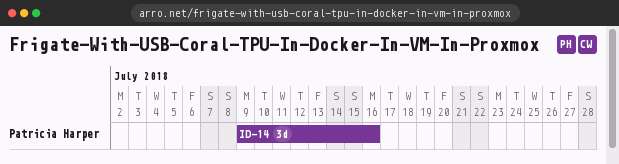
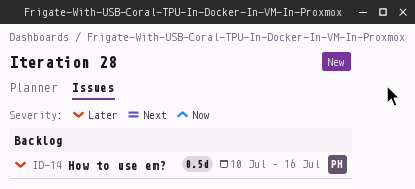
ID-14, estimate: 3d -> 0.5d
ID-14, start: Jul 9 -> Jul 10

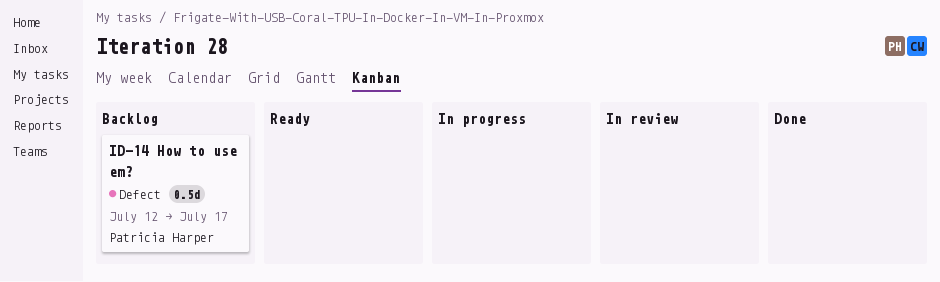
ID-14, start: Jul 10 -> Jul 12
ID-14, due: Jul 16 -> Jul 17

